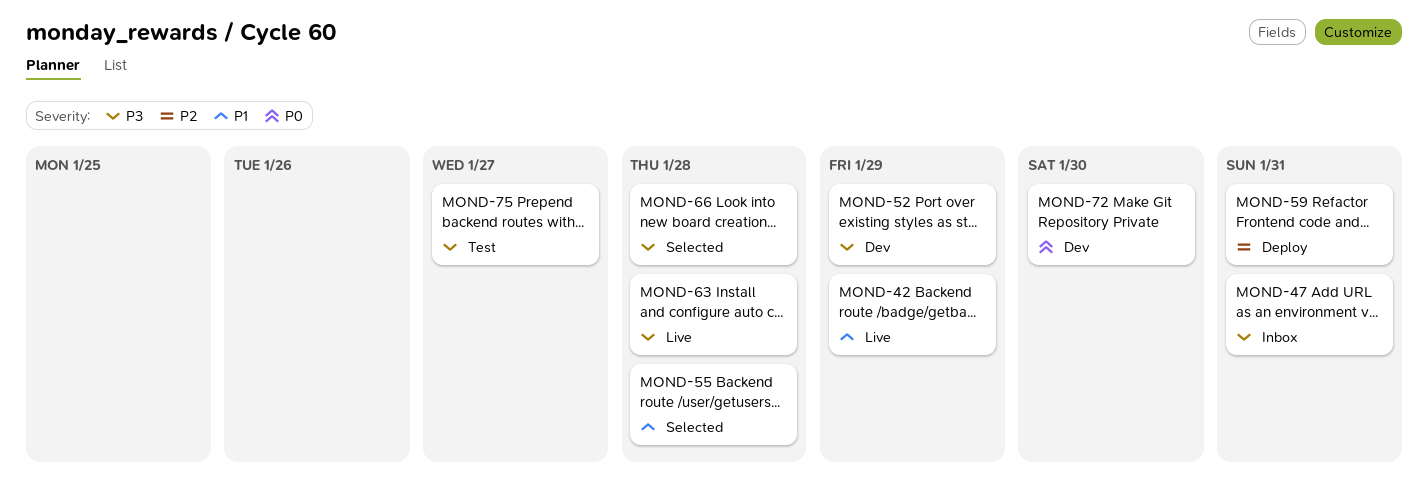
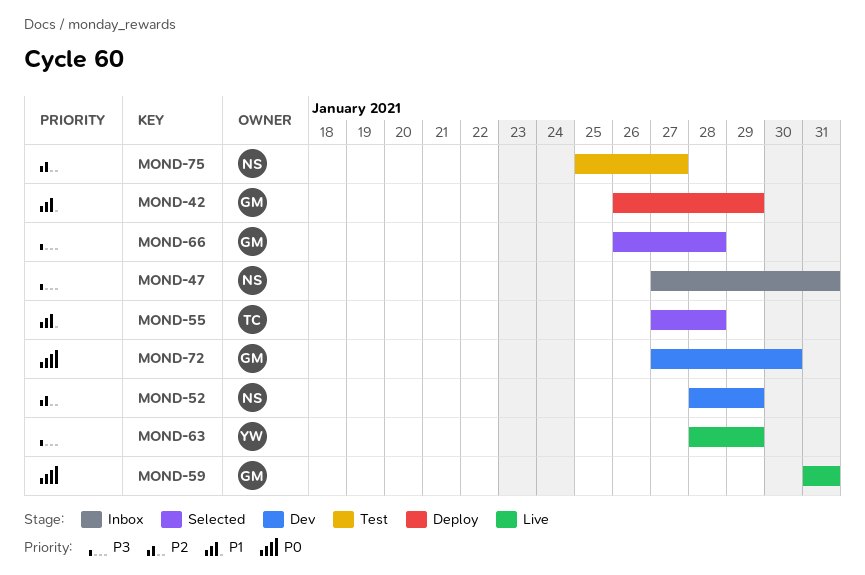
MOND-42, status: Live -> Deploy
MOND-52, priority: P3 -> P2
MOND-59, status: Deploy -> Live
MOND-59, priority: P2 -> P0
MOND-63, due: Jan 28 -> Jan 29
MOND-75, priority: P3 -> P2

